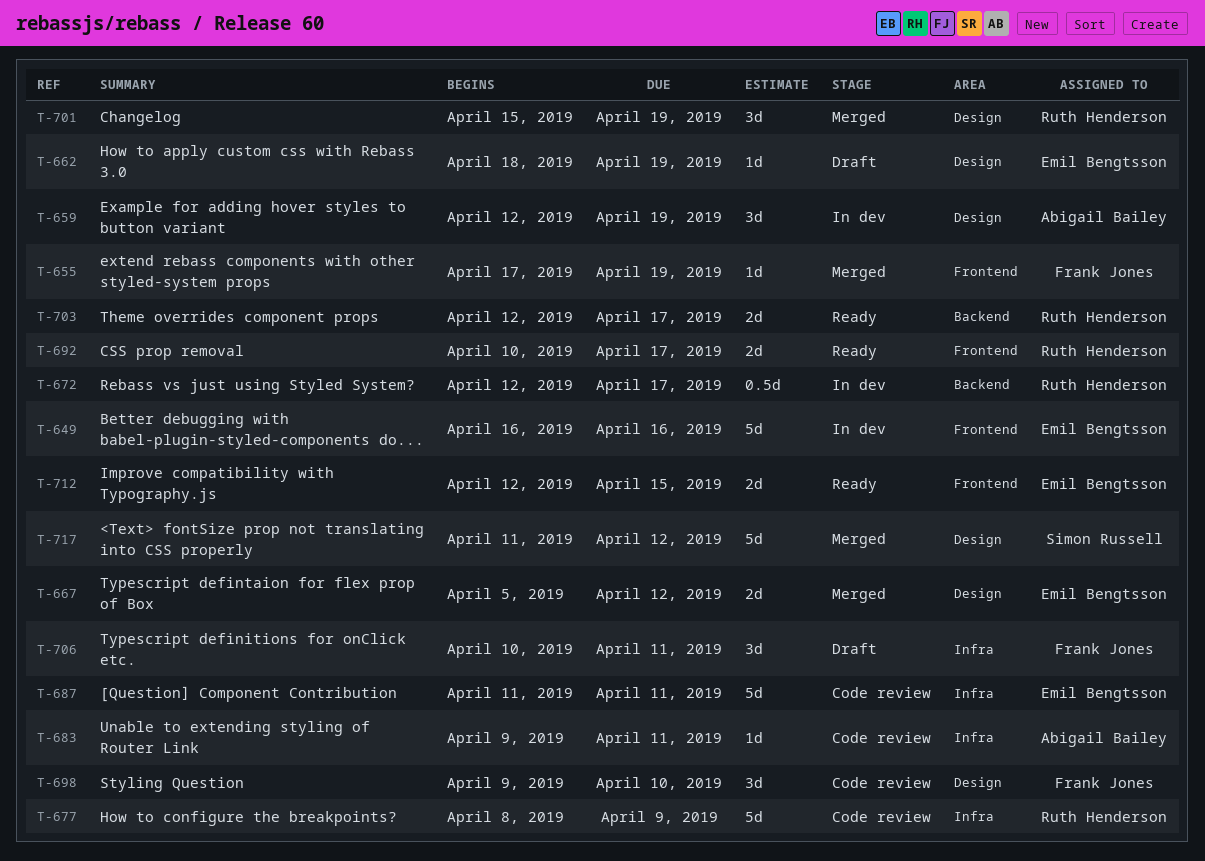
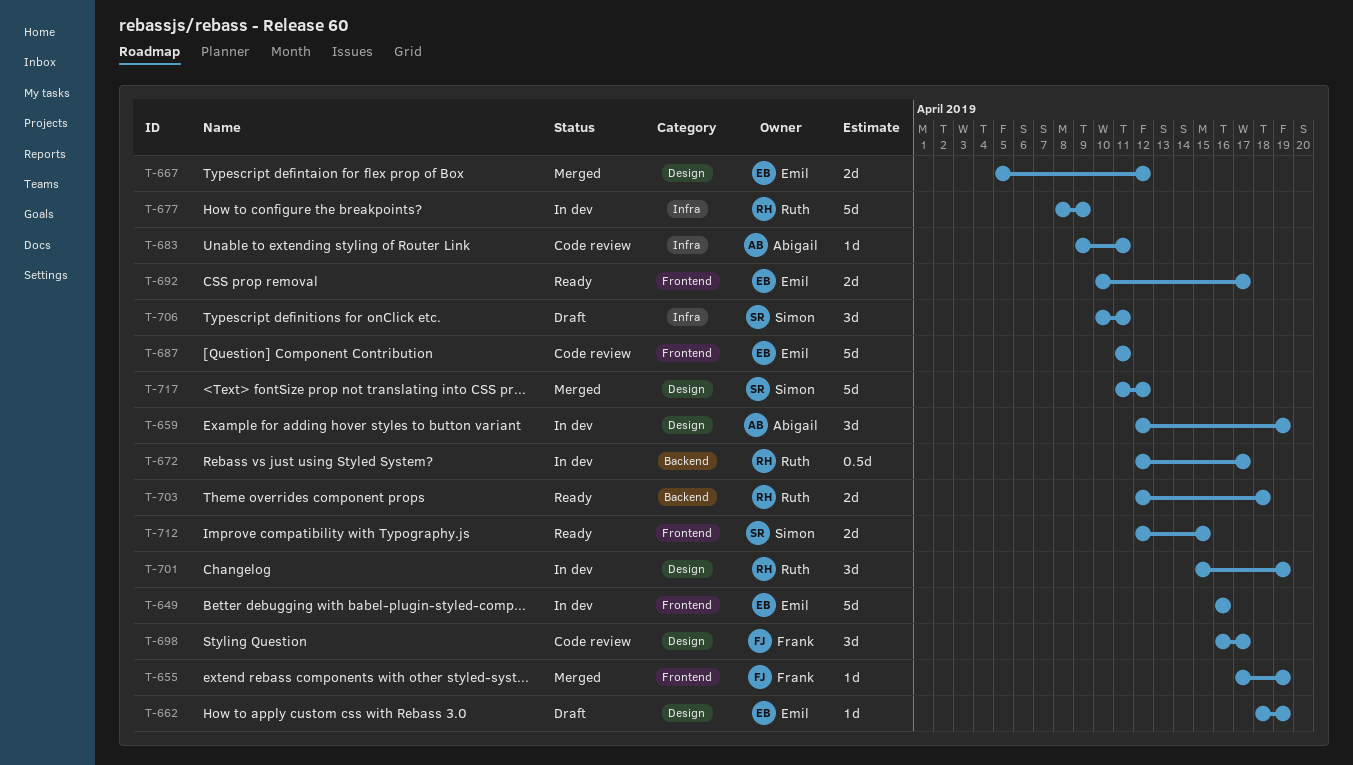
T-677, status: Code review -> In dev
T-687, label: Infra -> Frontend
T-692, owner: Ruth Henderson -> Emil Bengtsson
T-698, start: Apr 9 -> Apr 16
T-698, due: Apr 10 -> Apr 17
T-701, status: Merged -> In dev
T-703, due: Apr 17 -> Apr 18
T-706, owner: Frank Jones -> Simon Russell
T-712, owner: Emil Bengtsson -> Simon Russell

